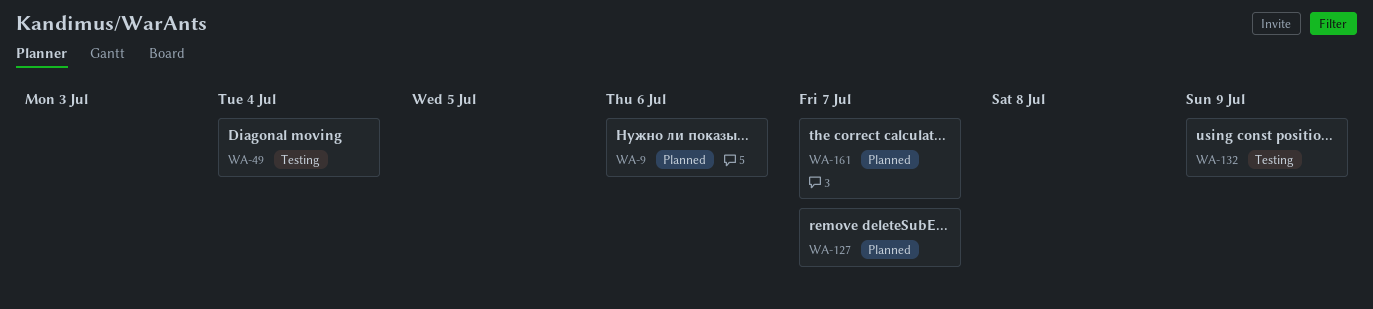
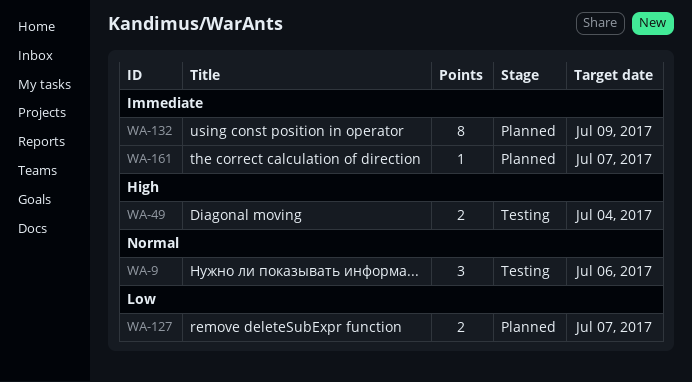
WA-9, status: Planned -> Testing
WA-132, status: Testing -> Planned

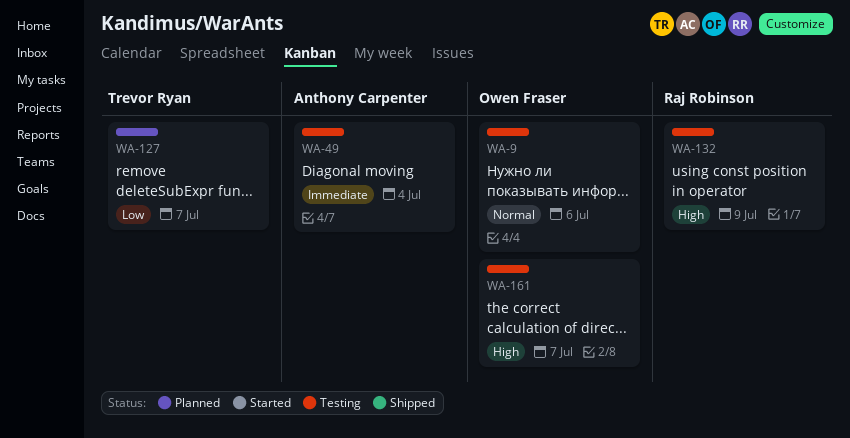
WA-49, priority: High -> Immediate
WA-132, status: Planned -> Testing
WA-132, priority: Immediate -> High
WA-161, status: Planned -> Testing
WA-161, priority: Immediate -> High

